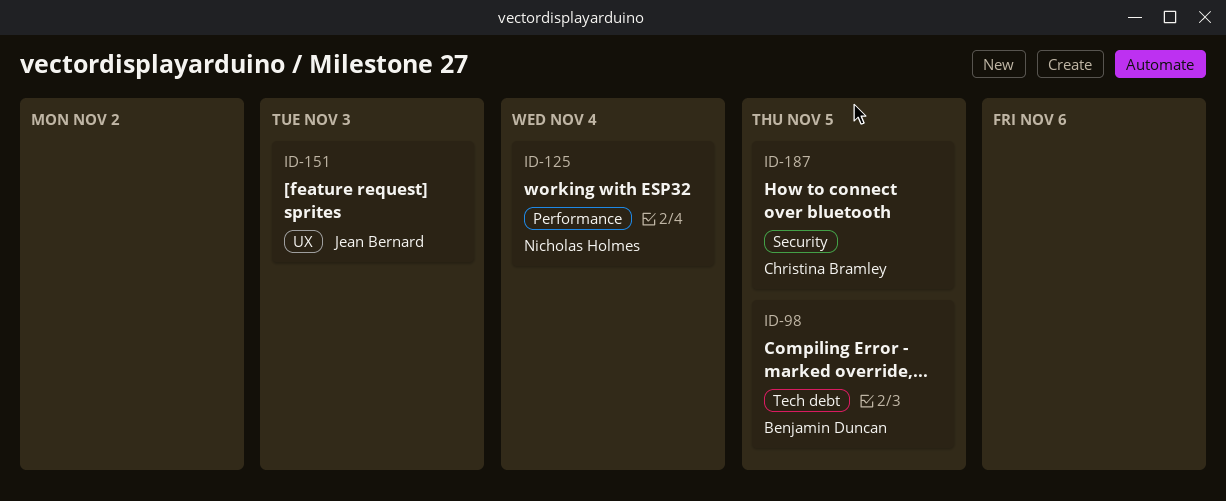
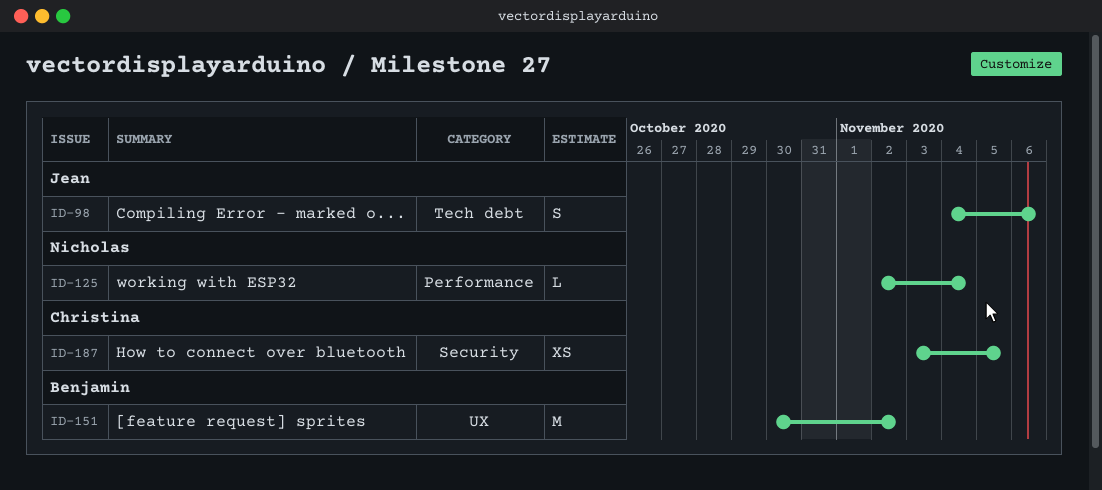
ID-98, owner: Benjamin Duncan -> Jean Bernard
ID-98, due: Nov 5 -> Nov 6
ID-151, owner: Jean Bernard -> Benjamin Duncan
ID-151, due: Nov 3 -> Nov 2

